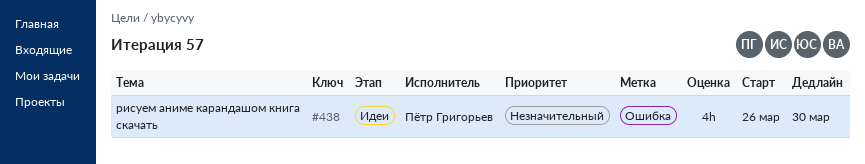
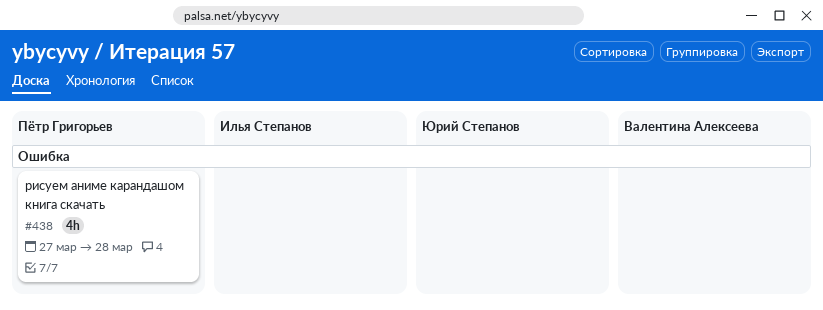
#438, start: Mar 26 -> Mar 27
#438, due: Mar 30 -> Mar 28

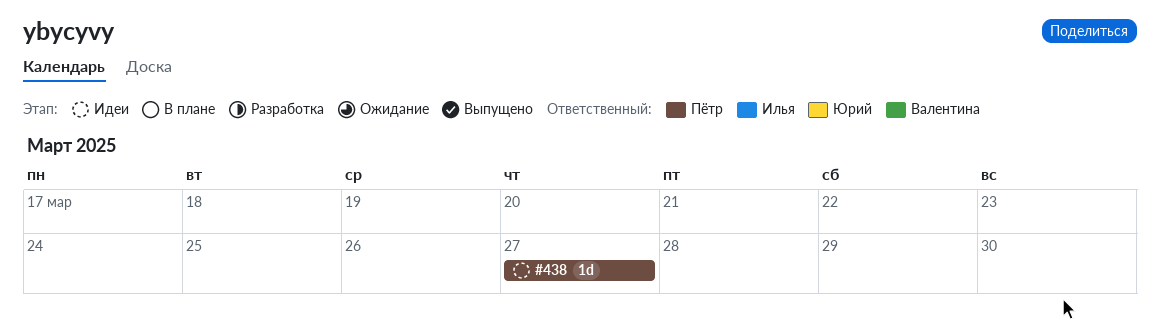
#438, estimate: 4h -> 1d
#438, due: Mar 28 -> Mar 27

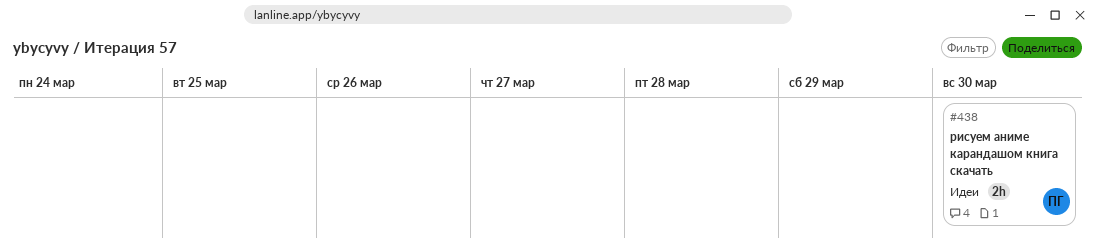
#438, estimate: 1d -> 2h
#438, due: Mar 27 -> Mar 30

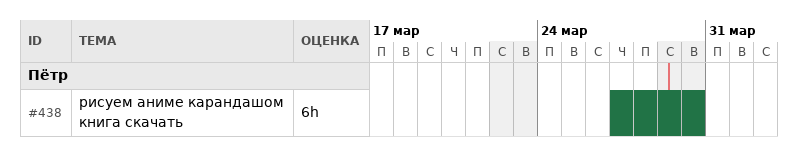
#438, estimate: 2h -> 6h

